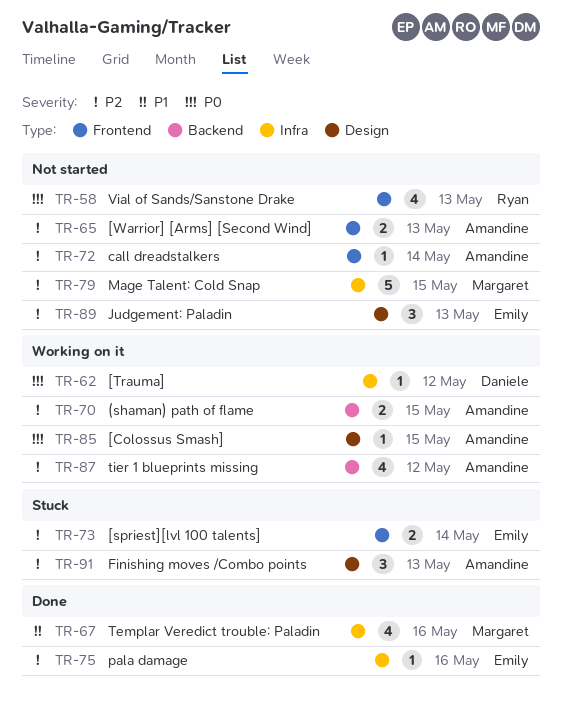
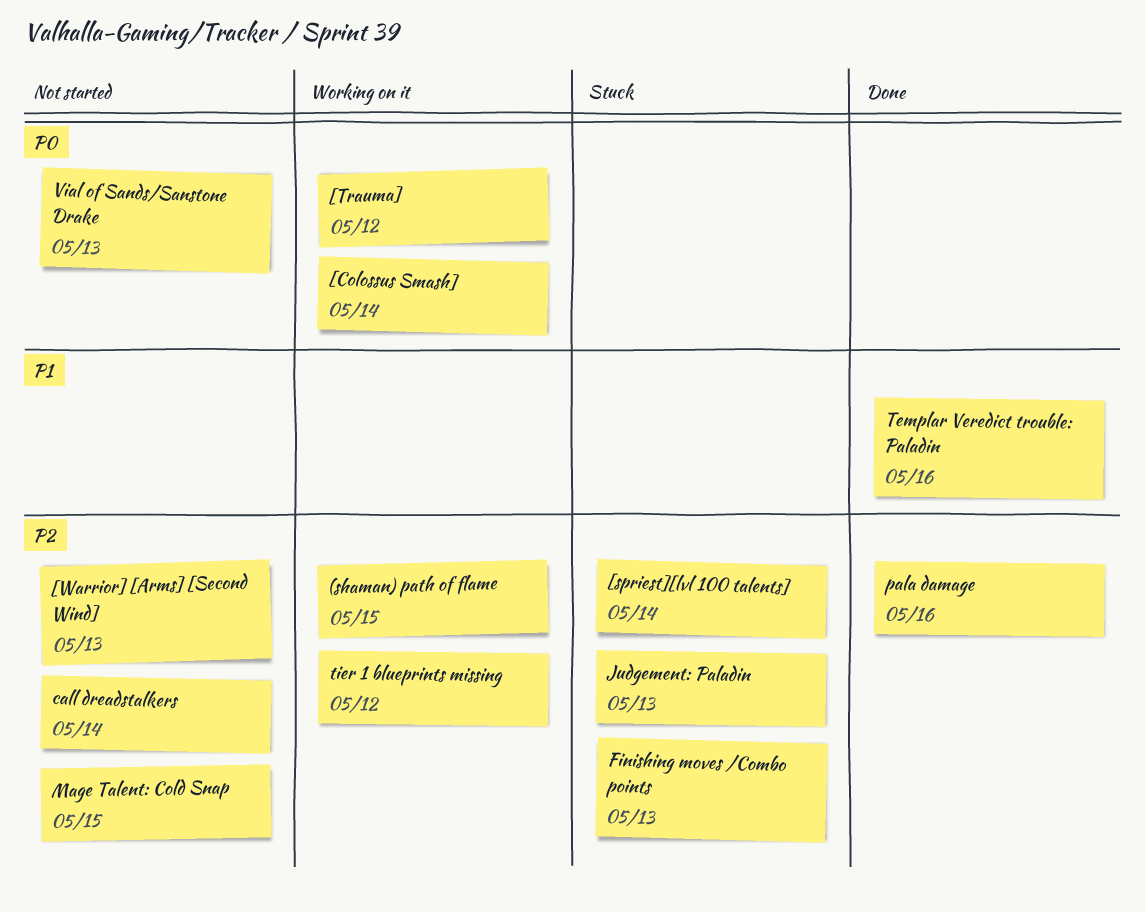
[Colossus Smash], due: May 15 -> May 14
Judgement: Paladin, status: Not started -> Stuck

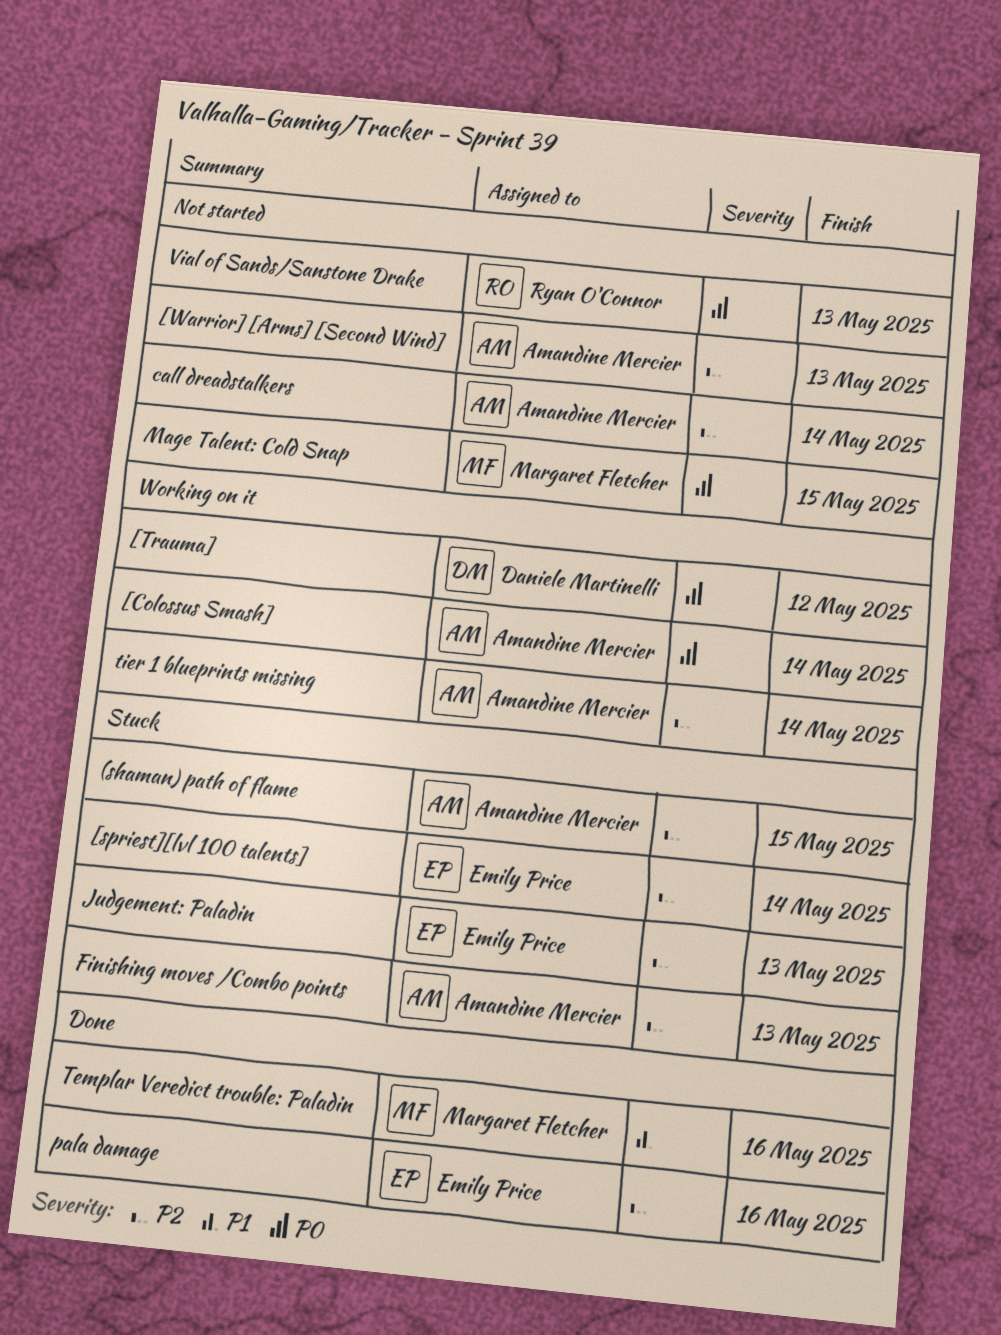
(shaman) path of flame, status: Working on it -> Stuck
Mage Talent: Cold Snap, priority: P2 -> P0
tier 1 blueprints missing, due: May 12 -> May 14

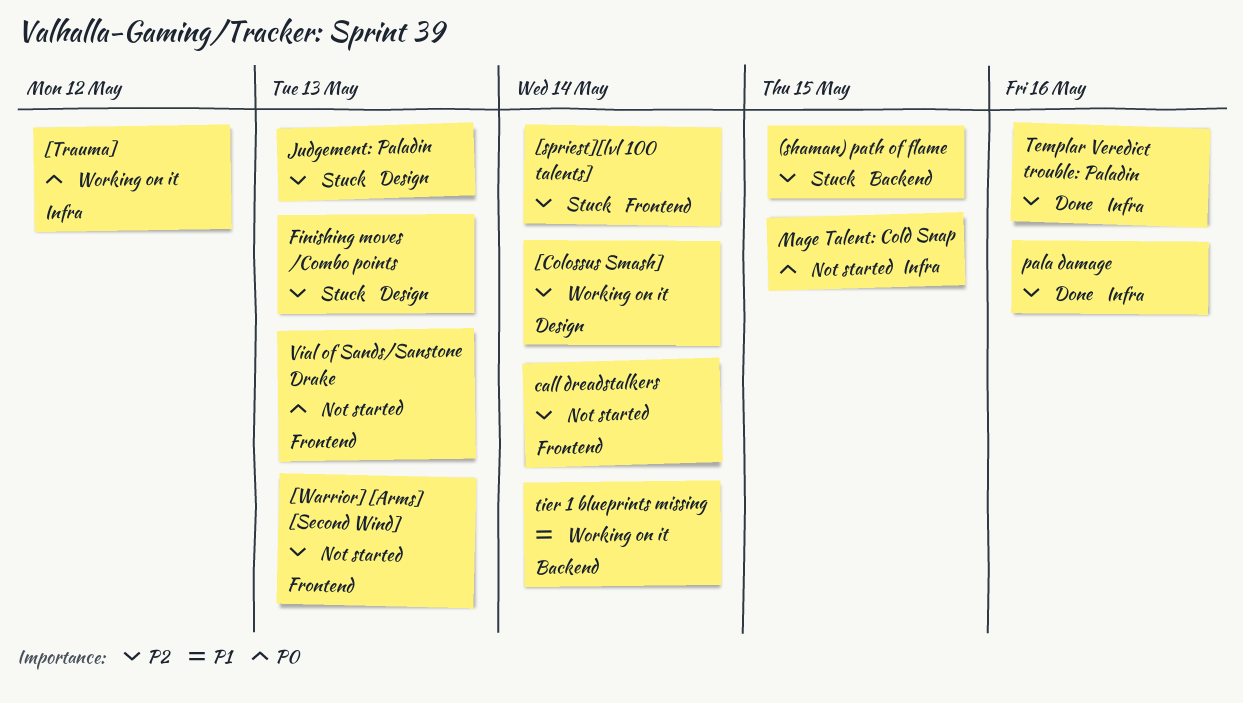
[Colossus Smash], priority: P0 -> P2
Templar Veredict trouble: Paladin, priority: P1 -> P2
tier 1 blueprints missing, priority: P2 -> P1

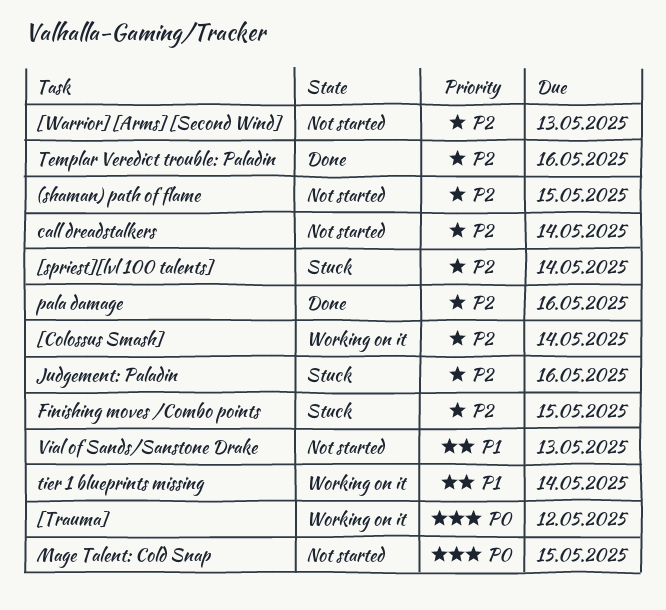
(shaman) path of flame, status: Stuck -> Not started
Finishing moves /Combo points, due: May 13 -> May 15
Judgement: Paladin, due: May 13 -> May 16
Vial of Sands/Sanstone Drake, priority: P0 -> P1

